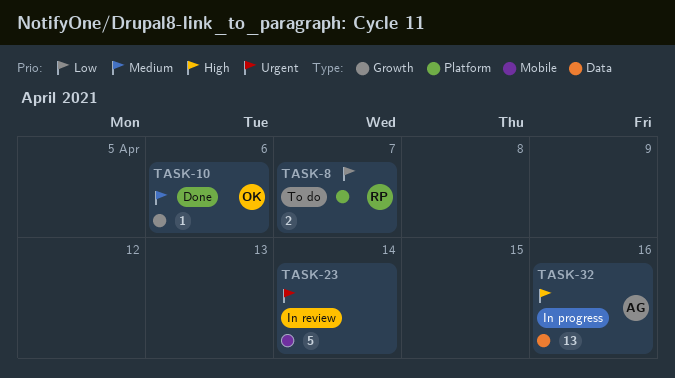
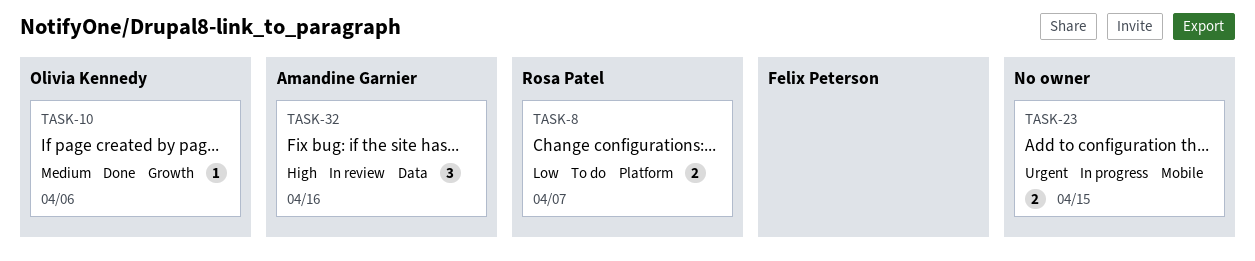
TASK-23, status: In review -> In progress
TASK-23, estimate: 5 -> 2
TASK-23, due: Apr 14 -> Apr 15
TASK-32, status: In progress -> In review
TASK-32, estimate: 13 -> 3

